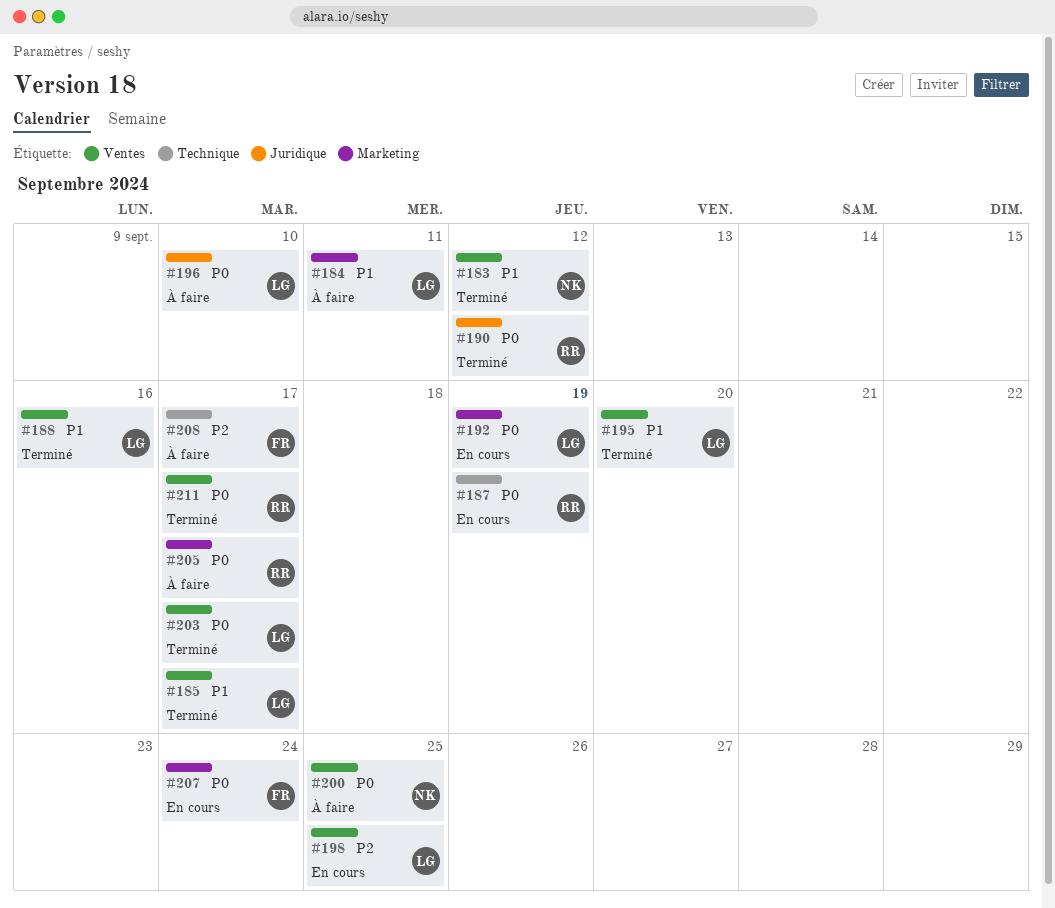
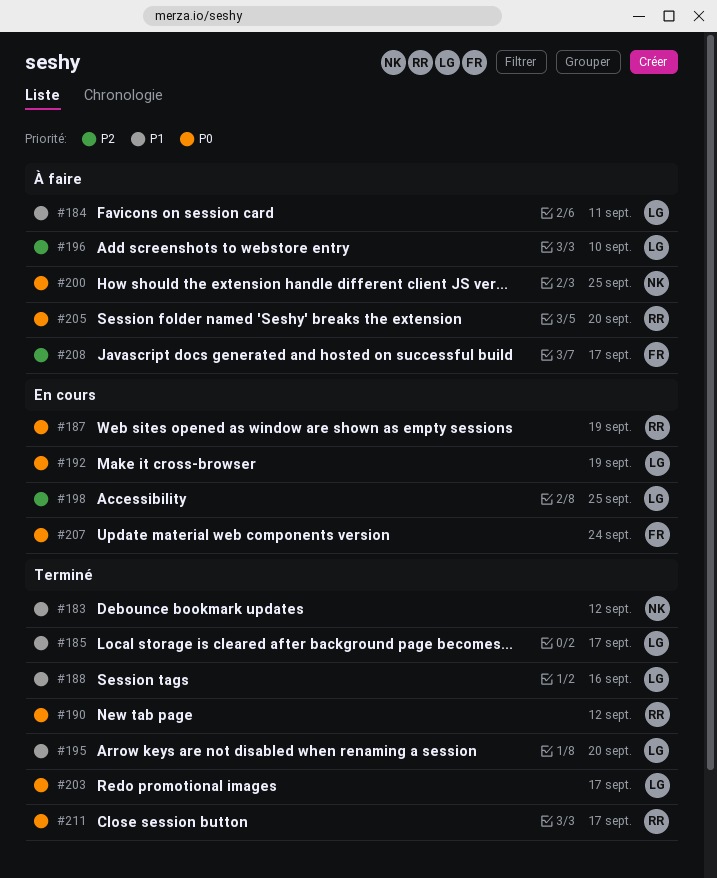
#196, priority: P0 -> P2
#205, due: Sep 17 -> Sep 20

